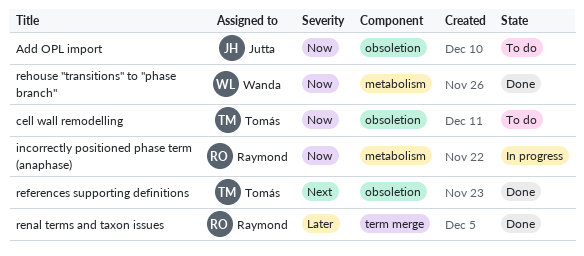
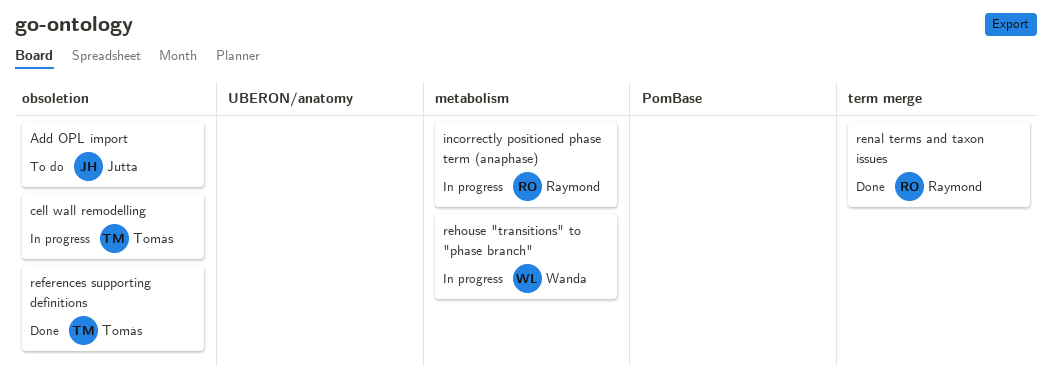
cell wall remodelling, status: To do -> In progress
rehouse "transitions" to "phase branch", status: Done -> In progress

